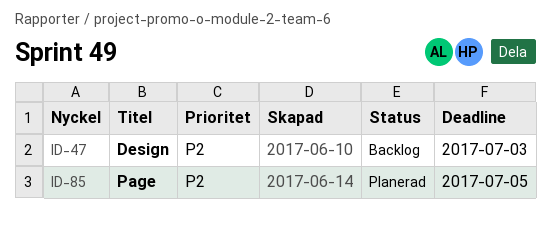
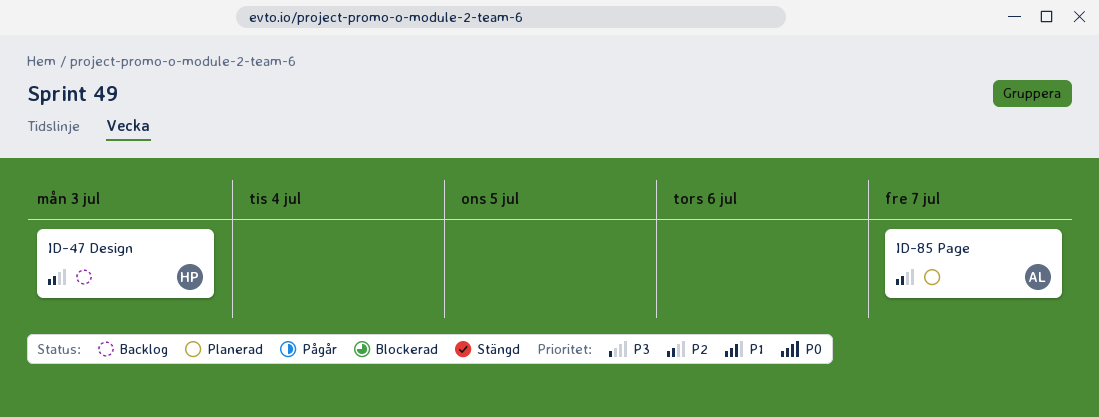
ID-85, due: Jul 5 -> Jul 7

